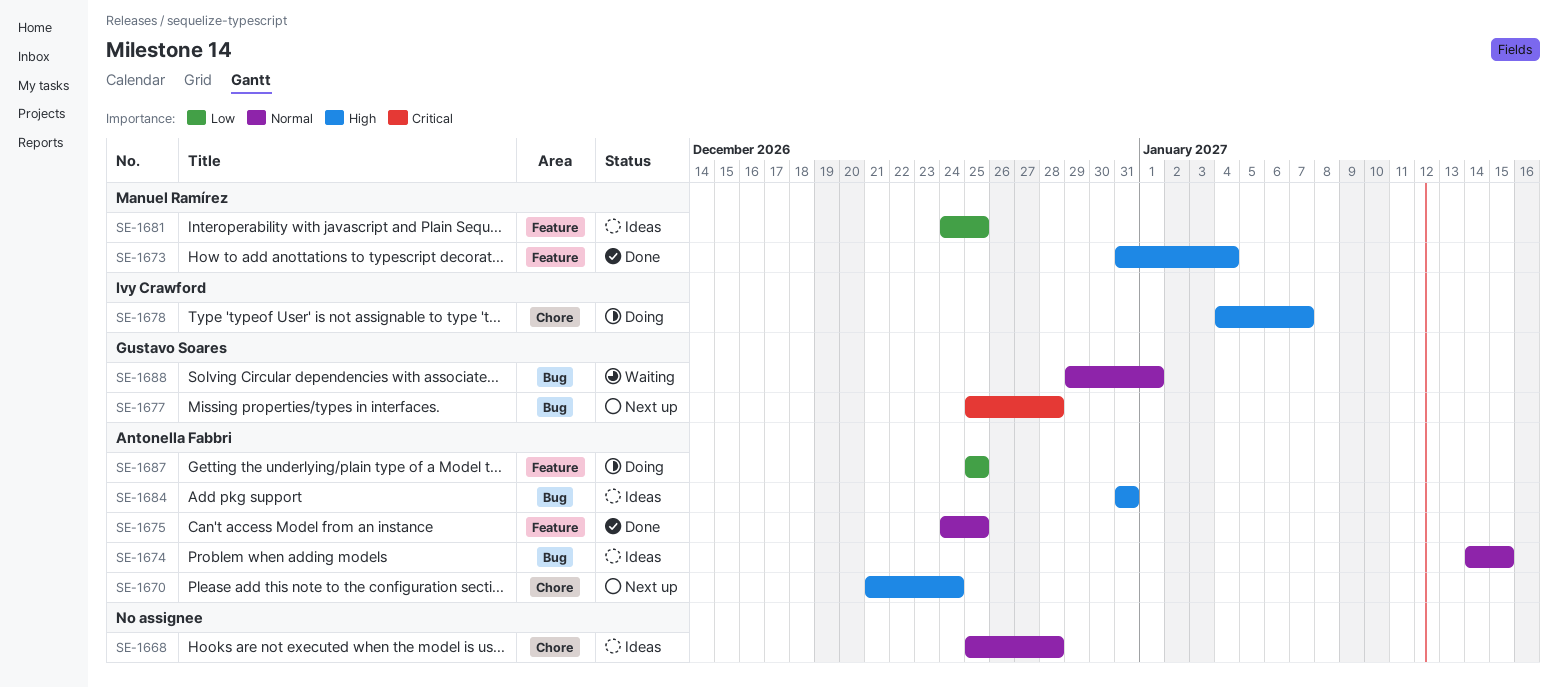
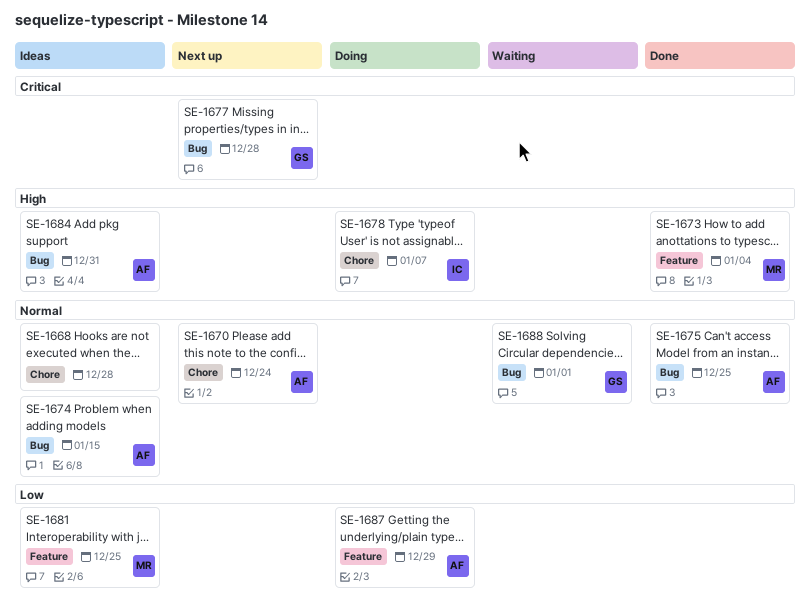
SE-1670, priority: High -> Normal
SE-1675, label: Feature -> Bug
SE-1687, due: Dec 25 -> Dec 29

